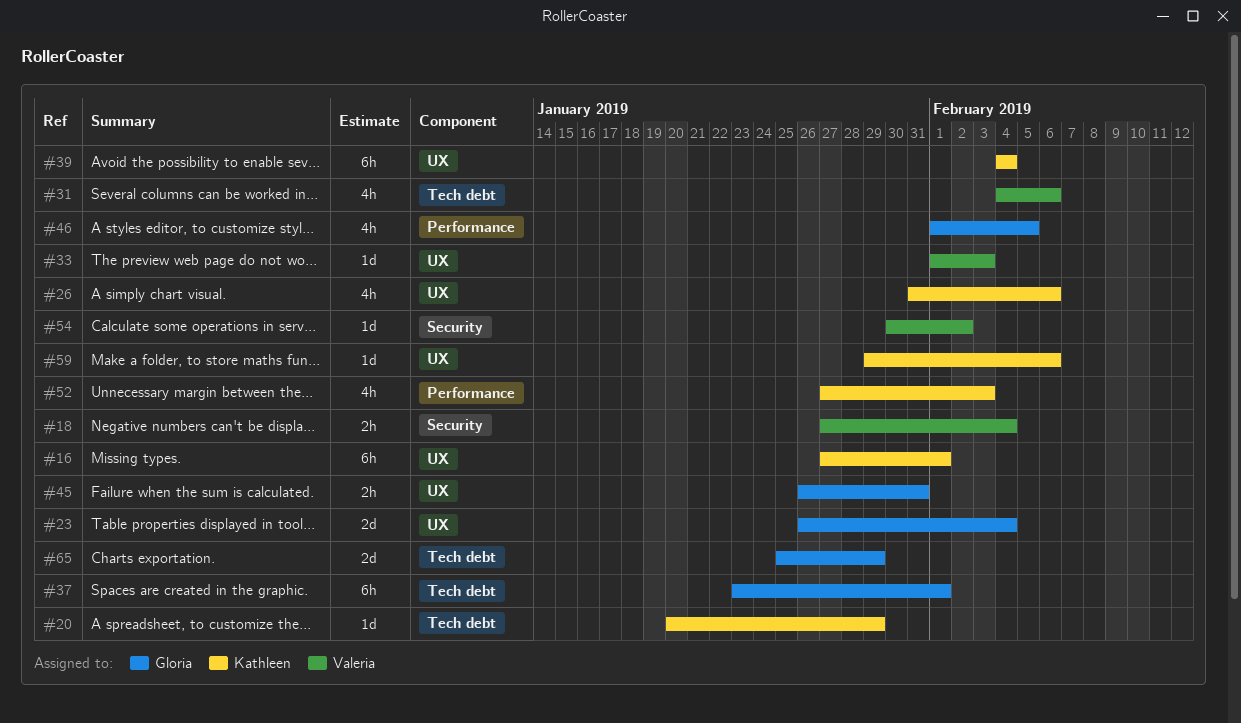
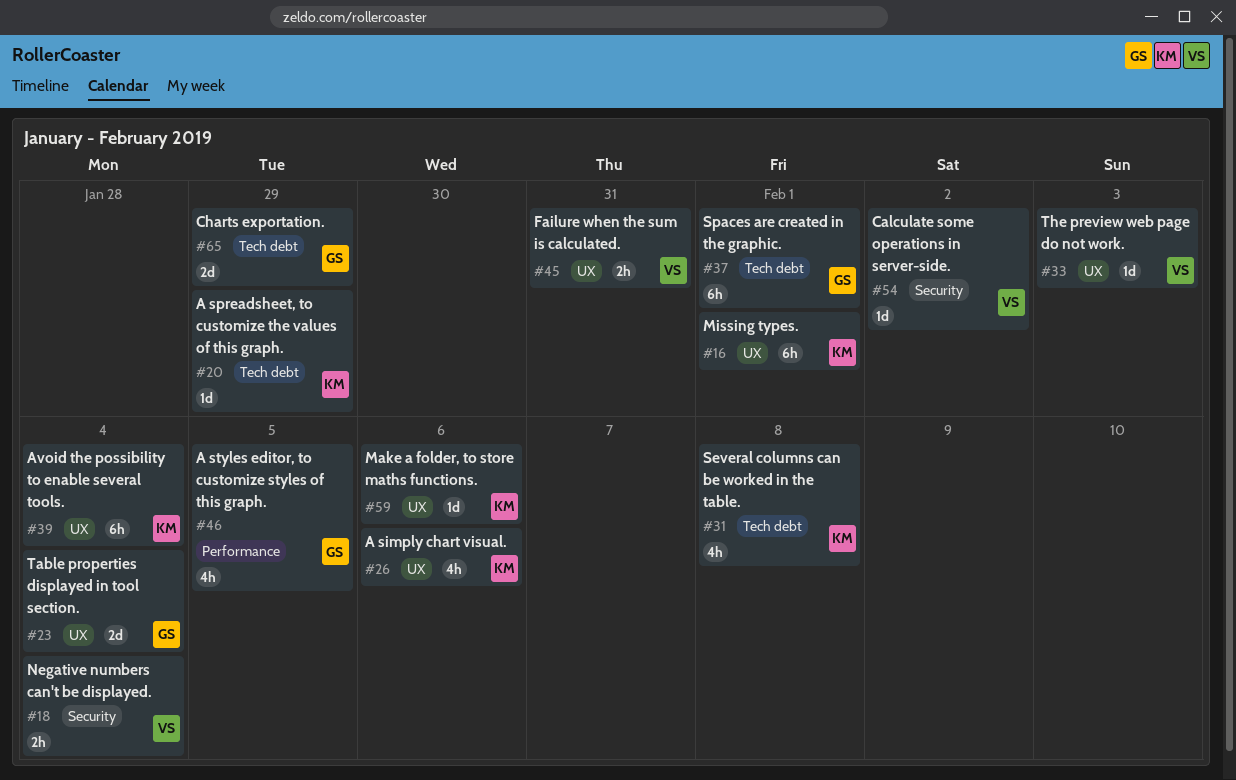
#31, owner: Valeria -> Kathleen
#31, due: Feb 6 -> Feb 8
#45, owner: Gloria -> Valeria
#52: present -> none

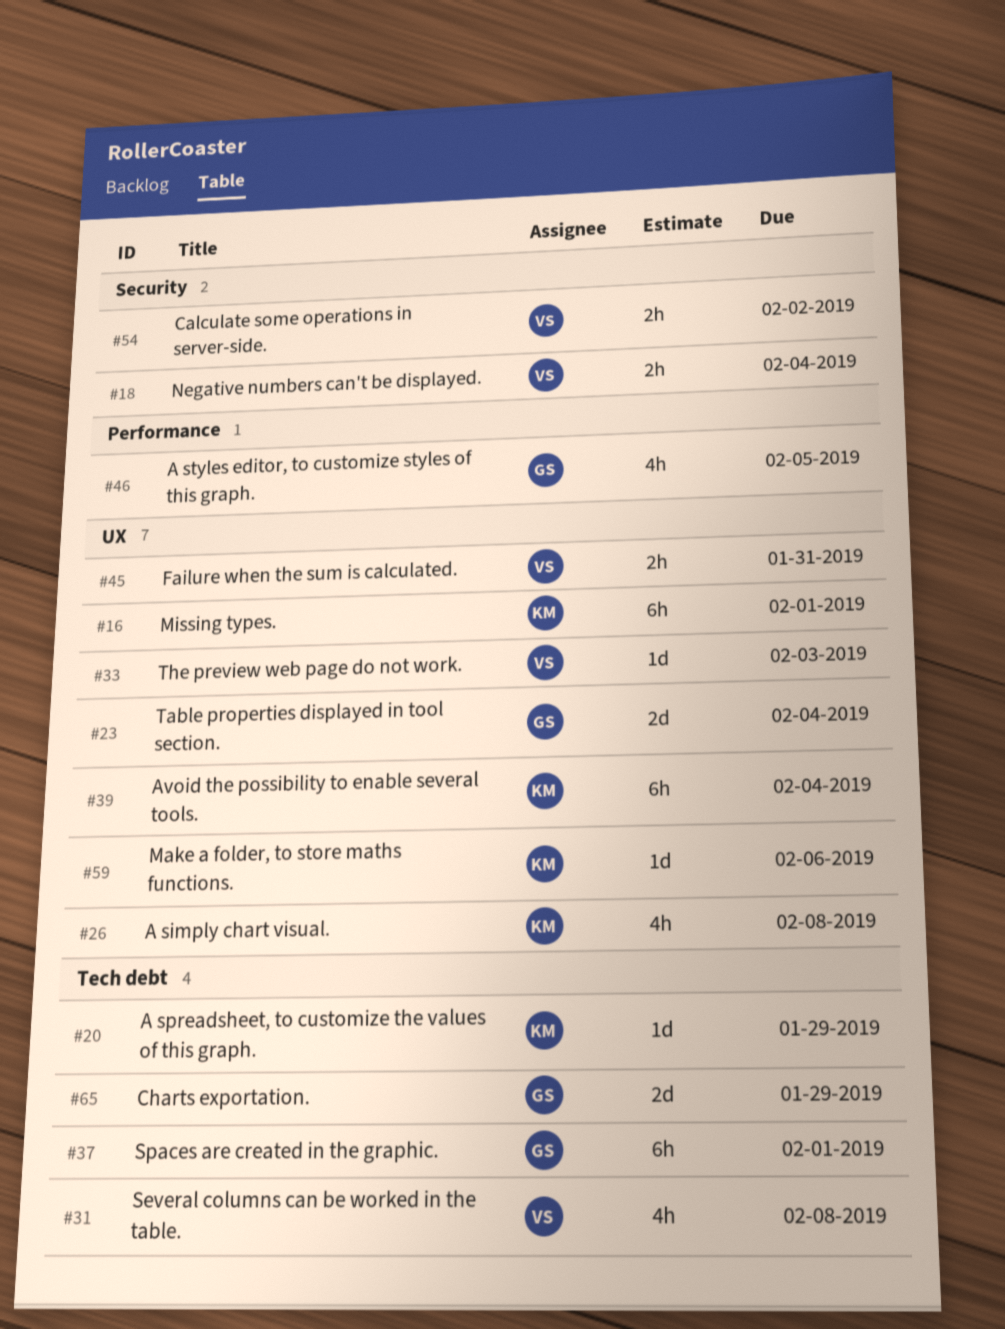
#26, due: Feb 6 -> Feb 8
#31, owner: KM -> VS
#54, estimate: 1d -> 2h

